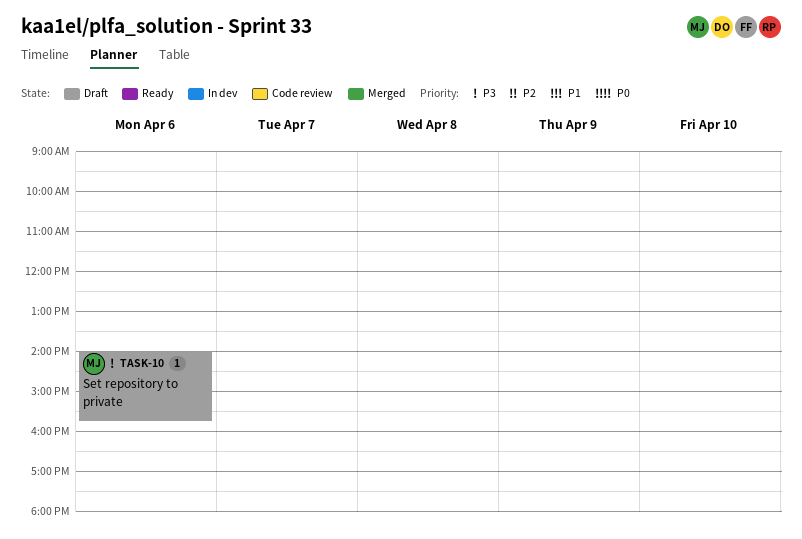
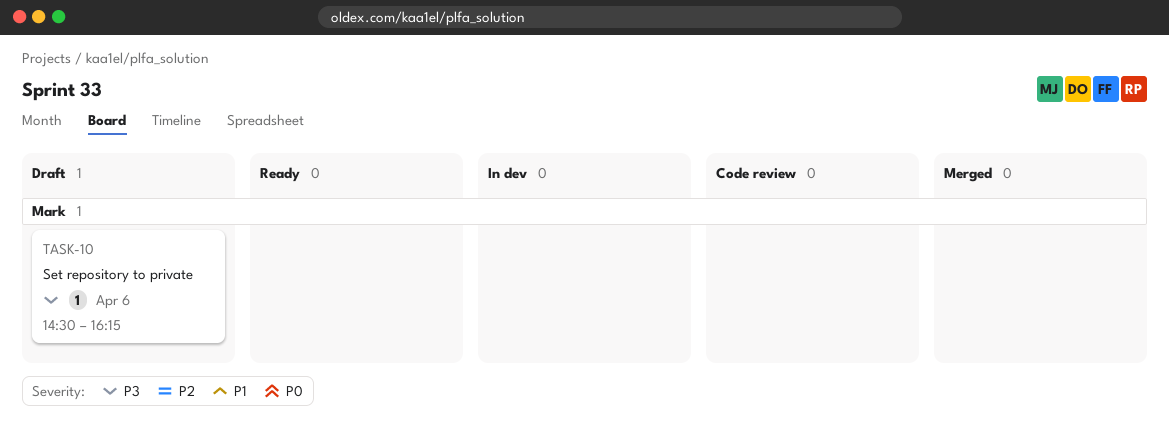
TASK-10, begins: 14:00 -> 14:30
TASK-10, ends: 15:45 -> 16:15

